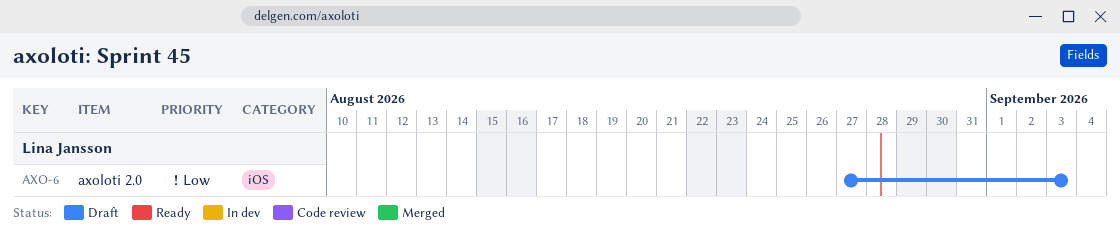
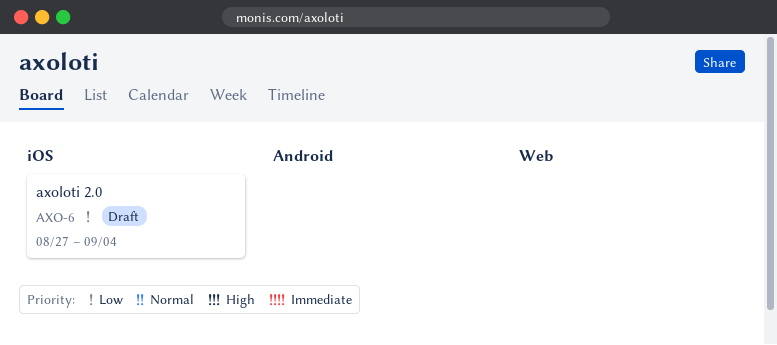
AXO-6, due: Sep 3 -> Sep 4

